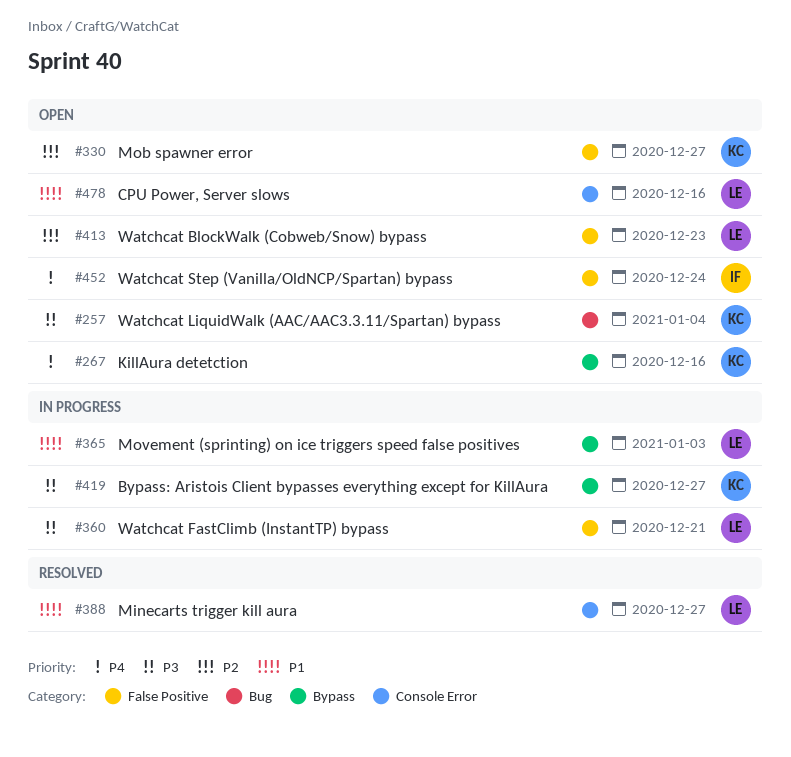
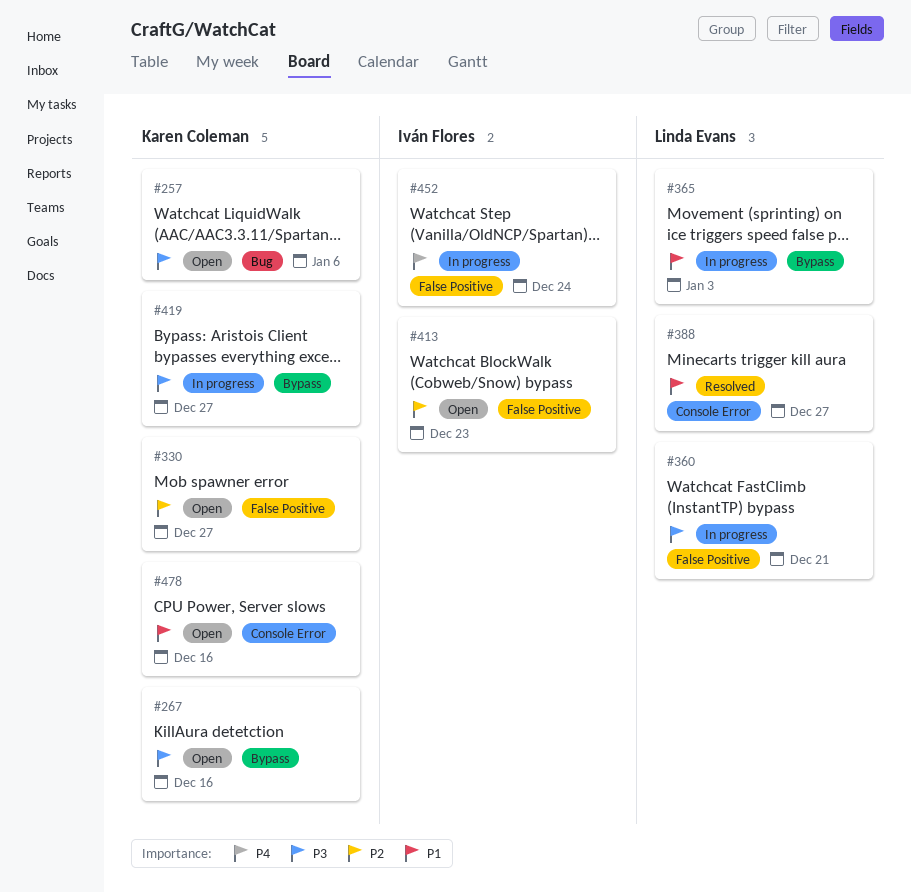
#257, due: Jan 4 -> Jan 6
#267, priority: P4 -> P3
#413, owner: Linda Evans -> Iván Flores
#452, status: Open -> In progress
#478, owner: Linda Evans -> Karen Coleman

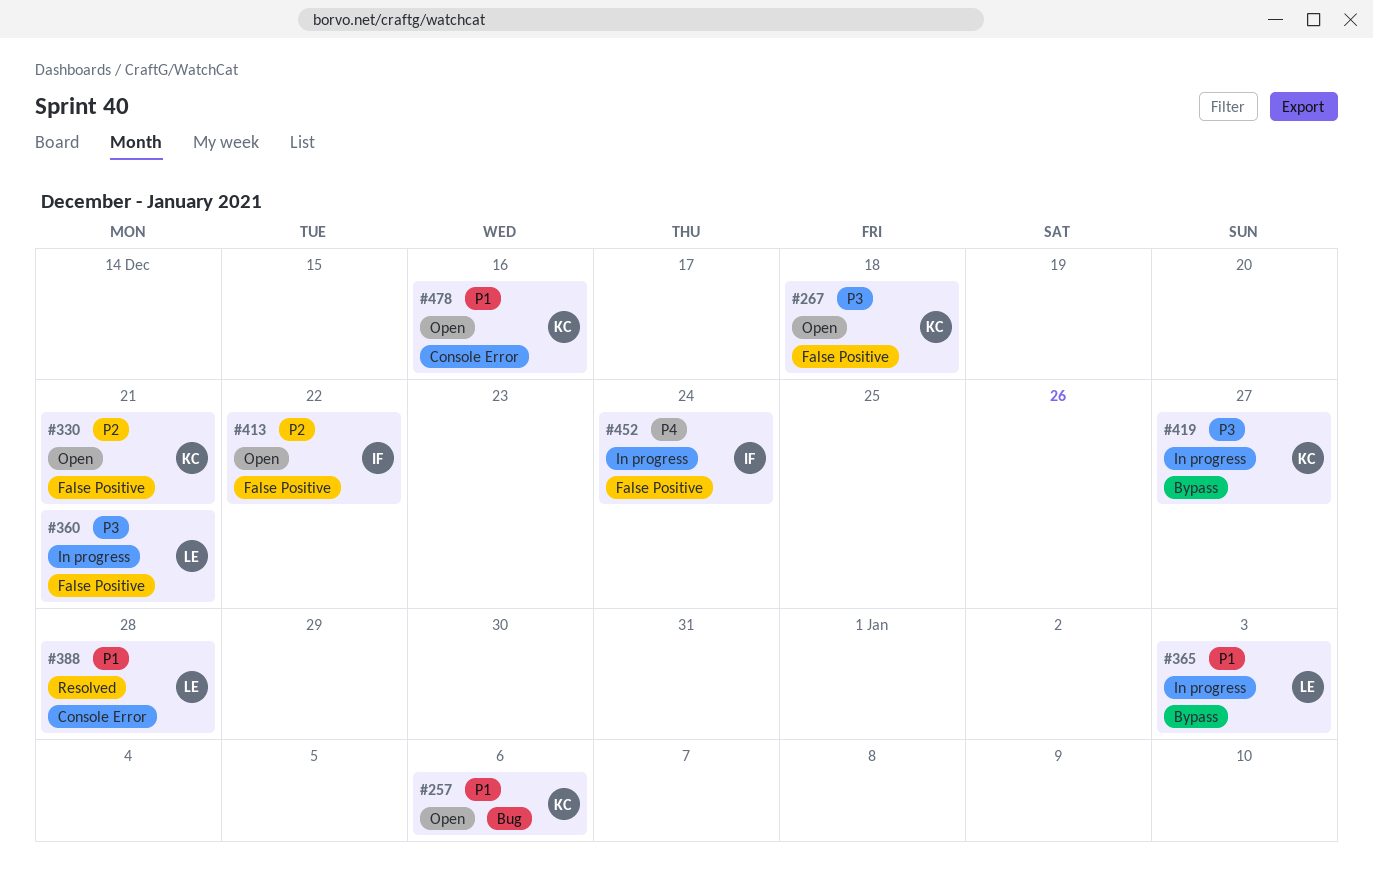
#257, priority: P3 -> P1
#267, label: Bypass -> False Positive
#267, due: Dec 16 -> Dec 18
#330, due: Dec 27 -> Dec 21
#388, due: Dec 27 -> Dec 28
#413, due: Dec 23 -> Dec 22

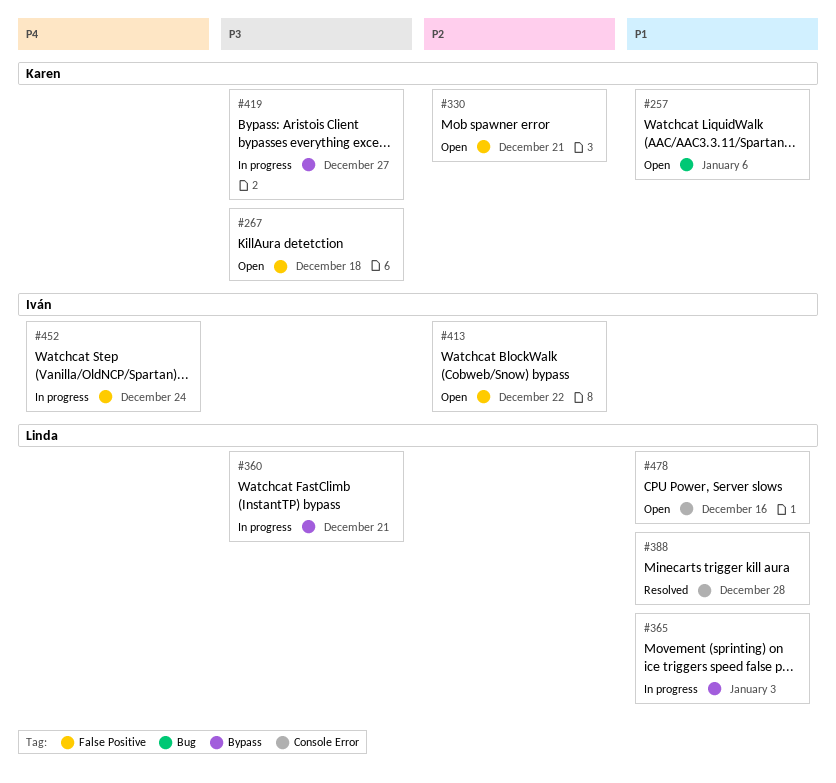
#360, label: False Positive -> Bypass
#478, owner: Karen -> Linda

